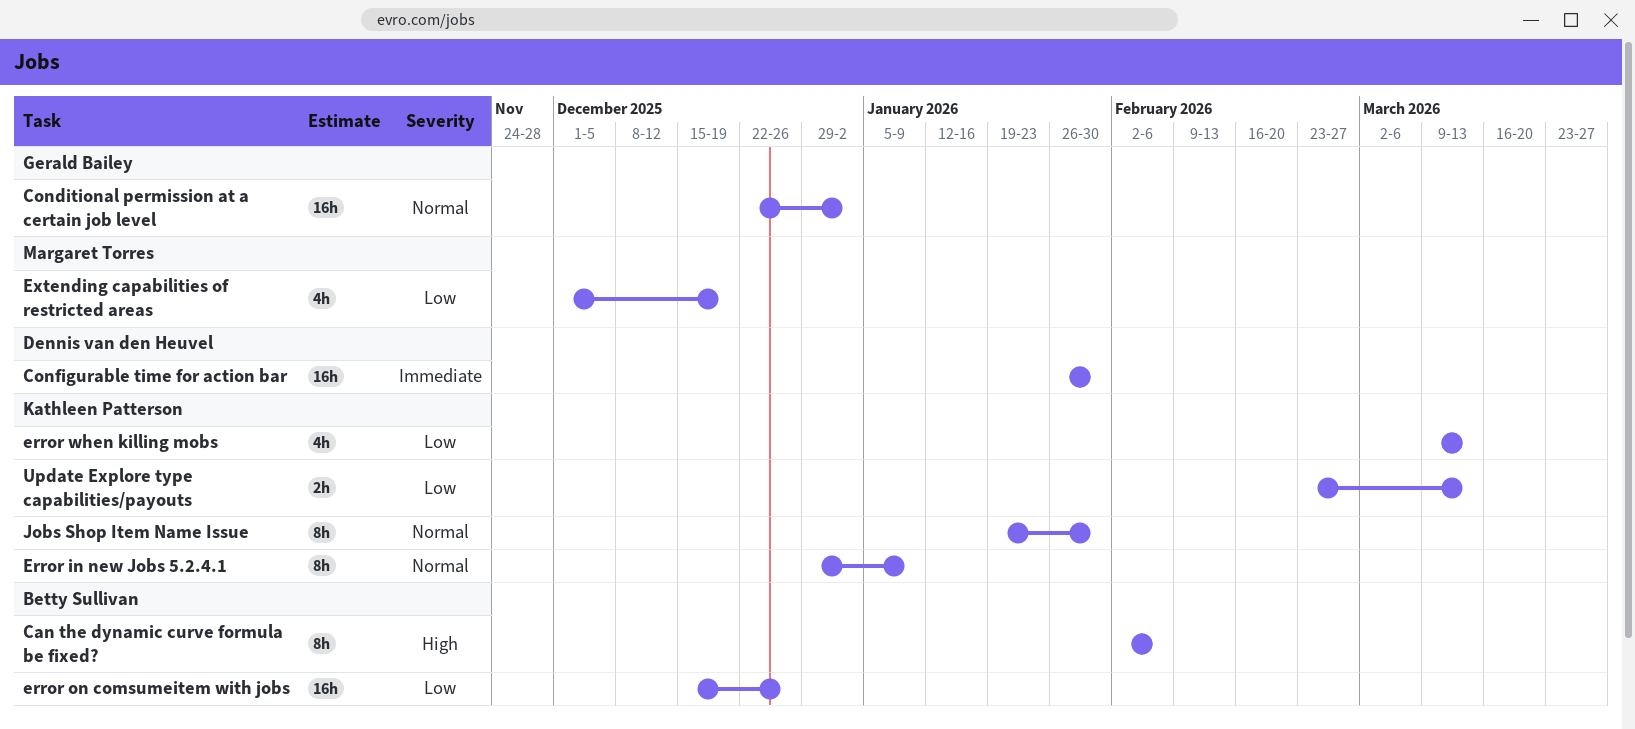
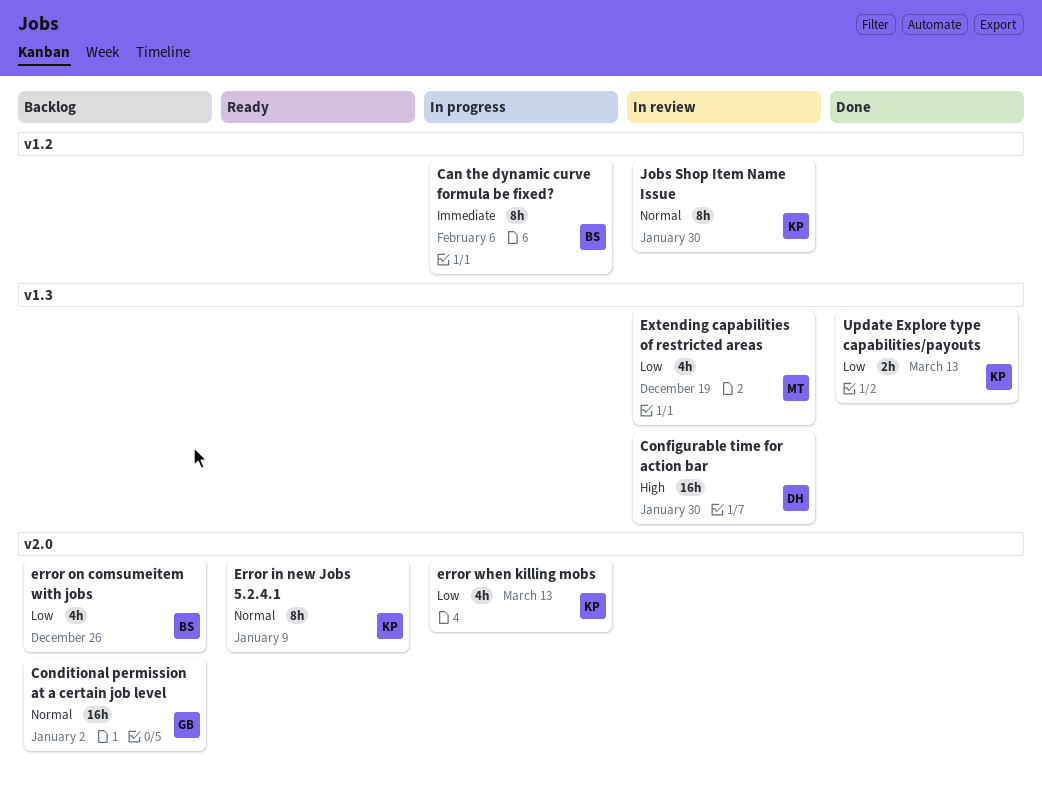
Can the dynamic curve formula be fixed?, priority: High -> Immediate
Configurable time for action bar, priority: Immediate -> High
error on comsumeitem with jobs, estimate: 16h -> 4h

